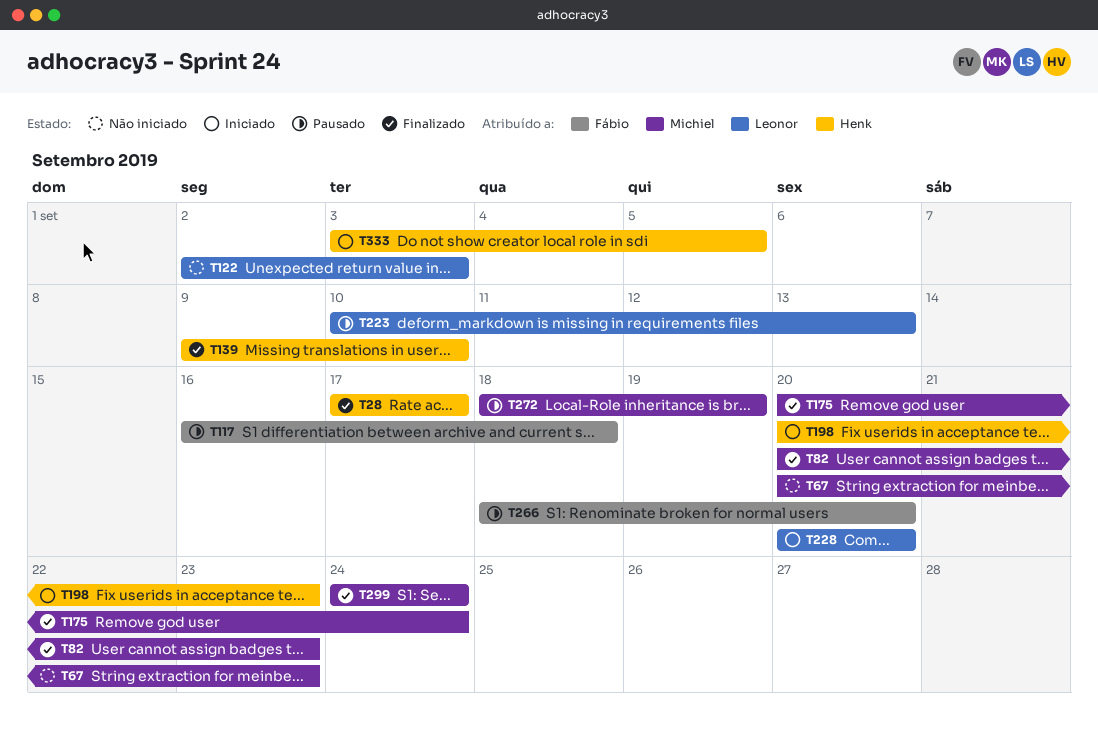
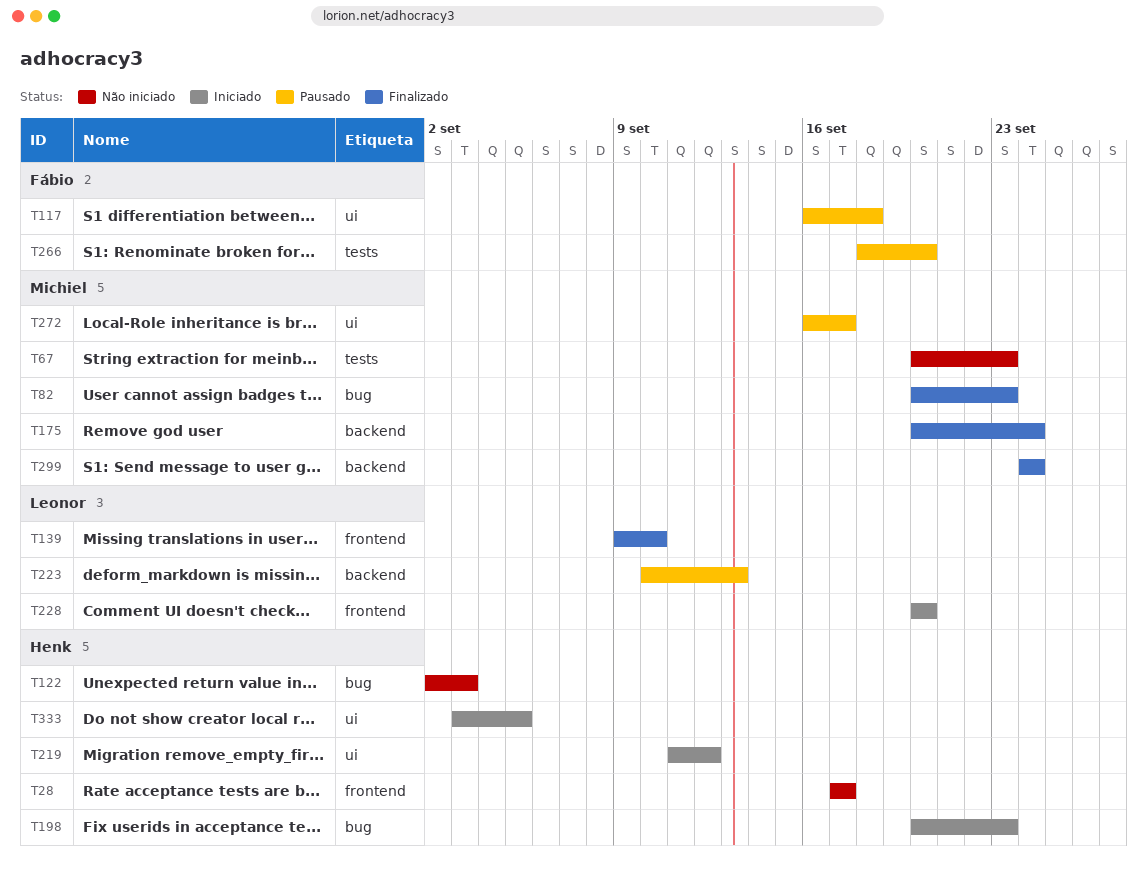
T28, status: Finalizado -> Não iniciado
T122, owner: Leonor -> Henk
T139, owner: Henk -> Leonor
T219: none -> present
T272, start: Sep 18 -> Sep 16
T272, due: Sep 19 -> Sep 17

